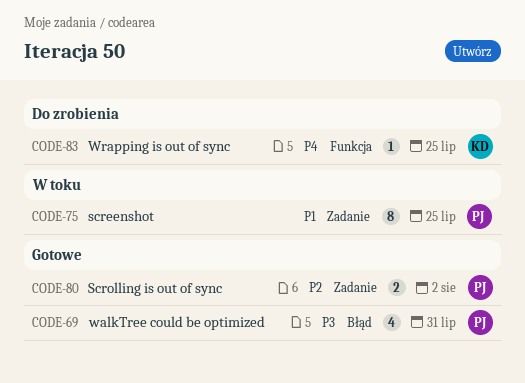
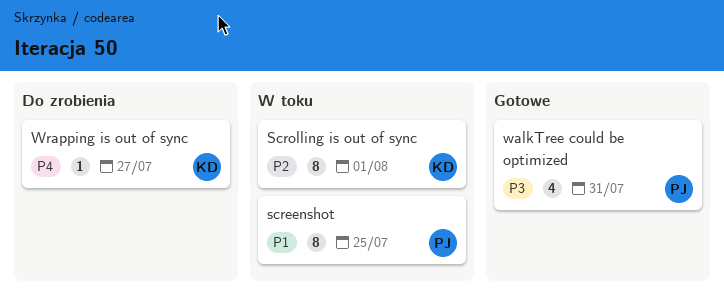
Scrolling is out of sync, status: Gotowe -> W toku
Scrolling is out of sync, owner: PJ -> KD
Scrolling is out of sync, estimate: 2 -> 8
Scrolling is out of sync, due: Aug 2 -> Aug 1
Wrapping is out of sync, due: Jul 25 -> Jul 27

